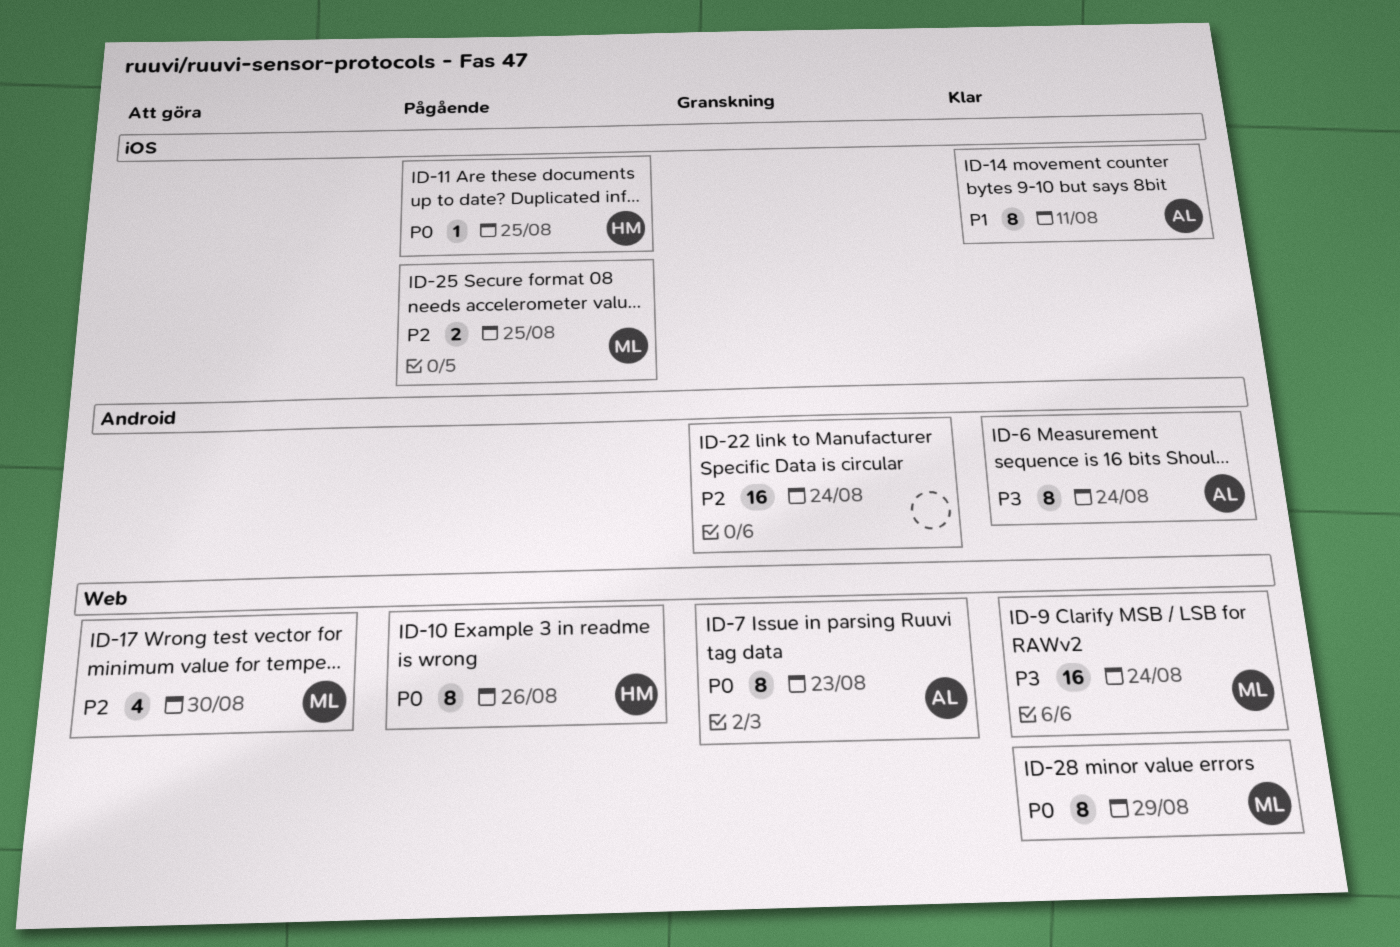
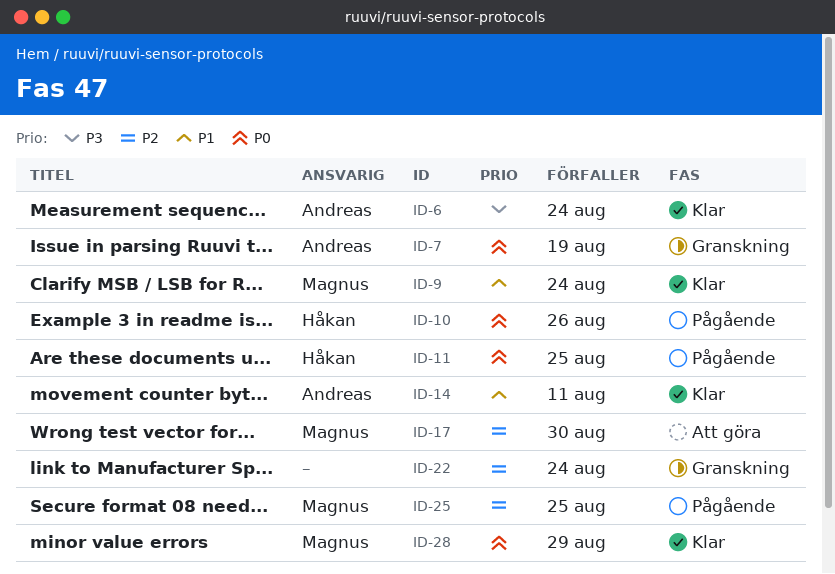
ID-7, due: Aug 23 -> Aug 19
ID-9, priority: P3 -> P1

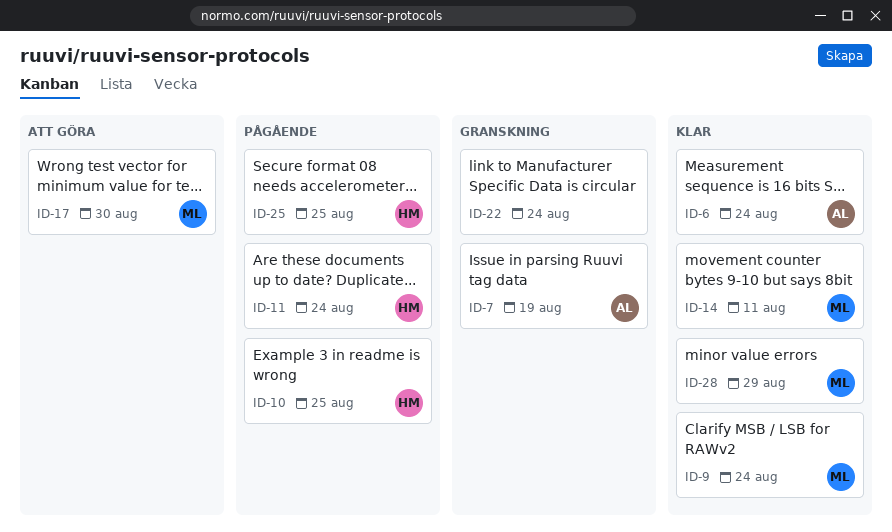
ID-10, due: Aug 26 -> Aug 25
ID-11, due: Aug 25 -> Aug 24
ID-14, owner: Andreas -> Magnus
ID-25, owner: Magnus -> Håkan

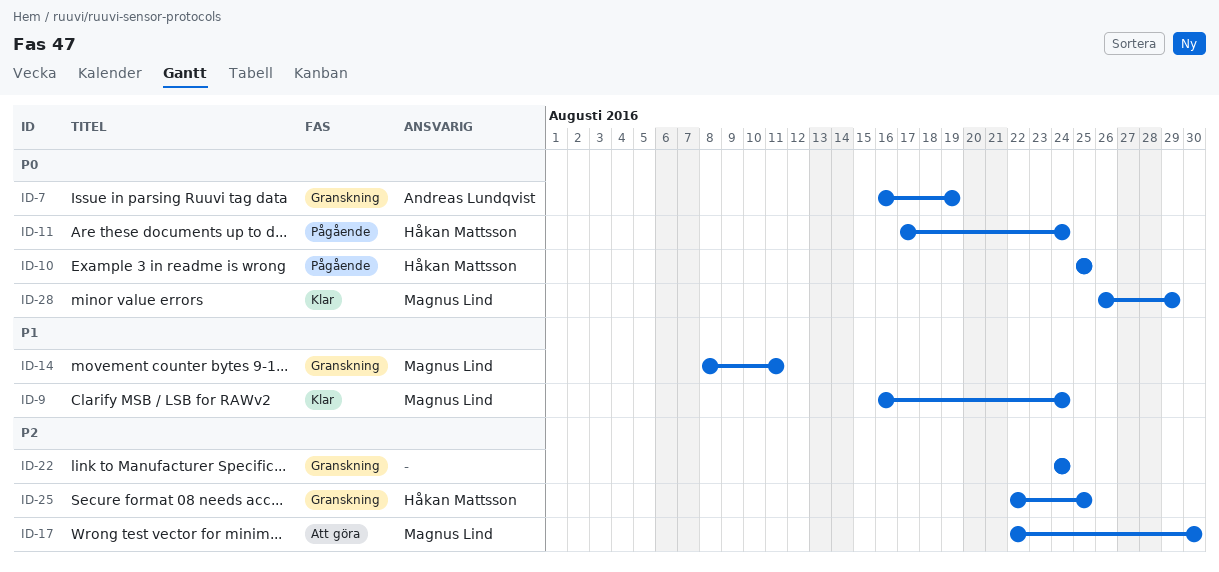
ID-6: present -> none
ID-14, status: Klar -> Granskning
ID-25, status: Pågående -> Granskning

